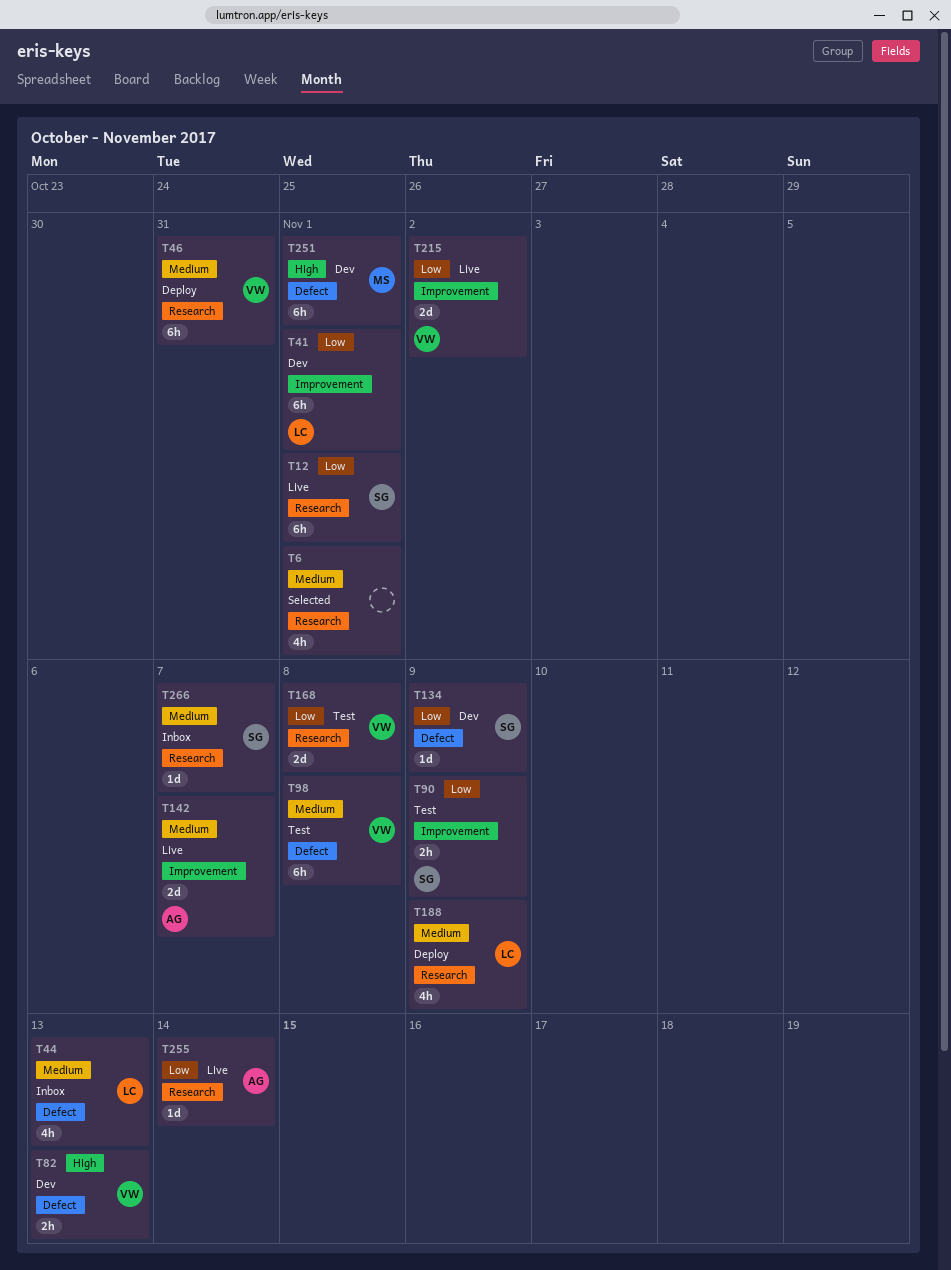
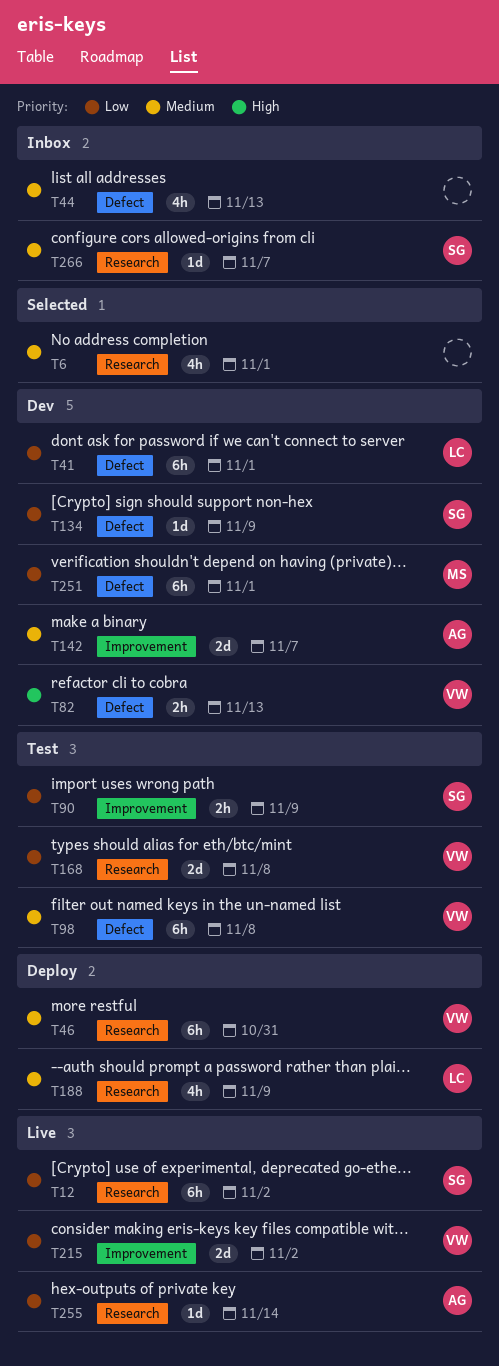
T12, due: Nov 1 -> Nov 2
T41, label: Improvement -> Defect
T44, owner: LC -> none
T142, status: Live -> Dev
T251, priority: High -> Low

